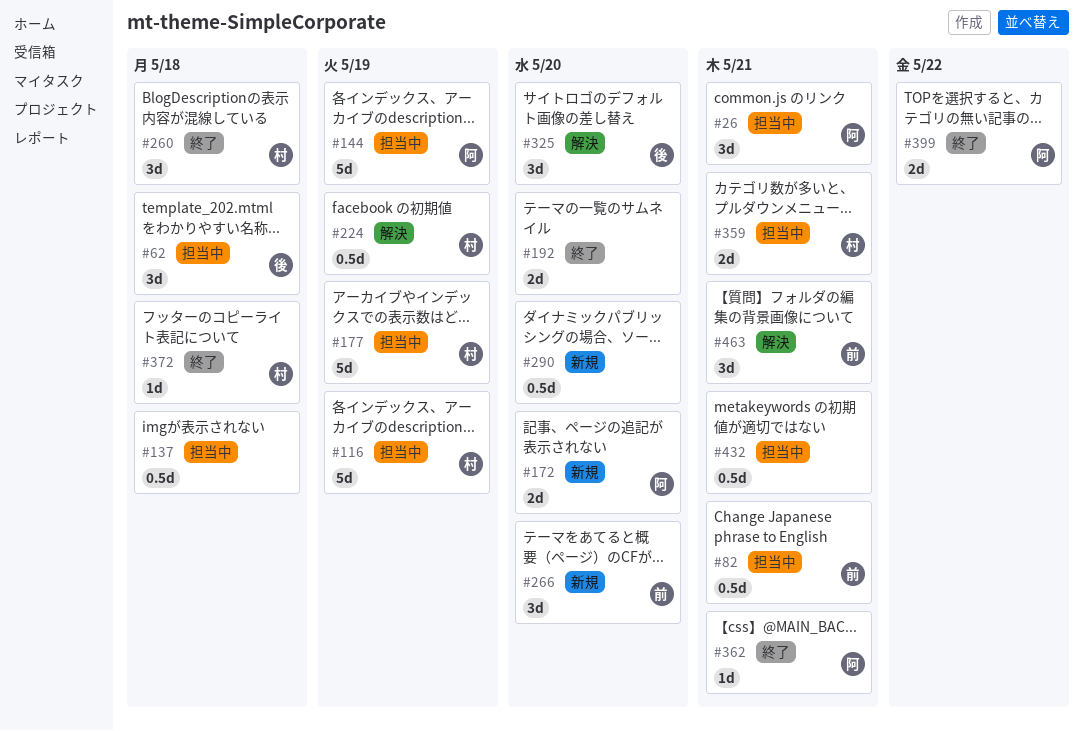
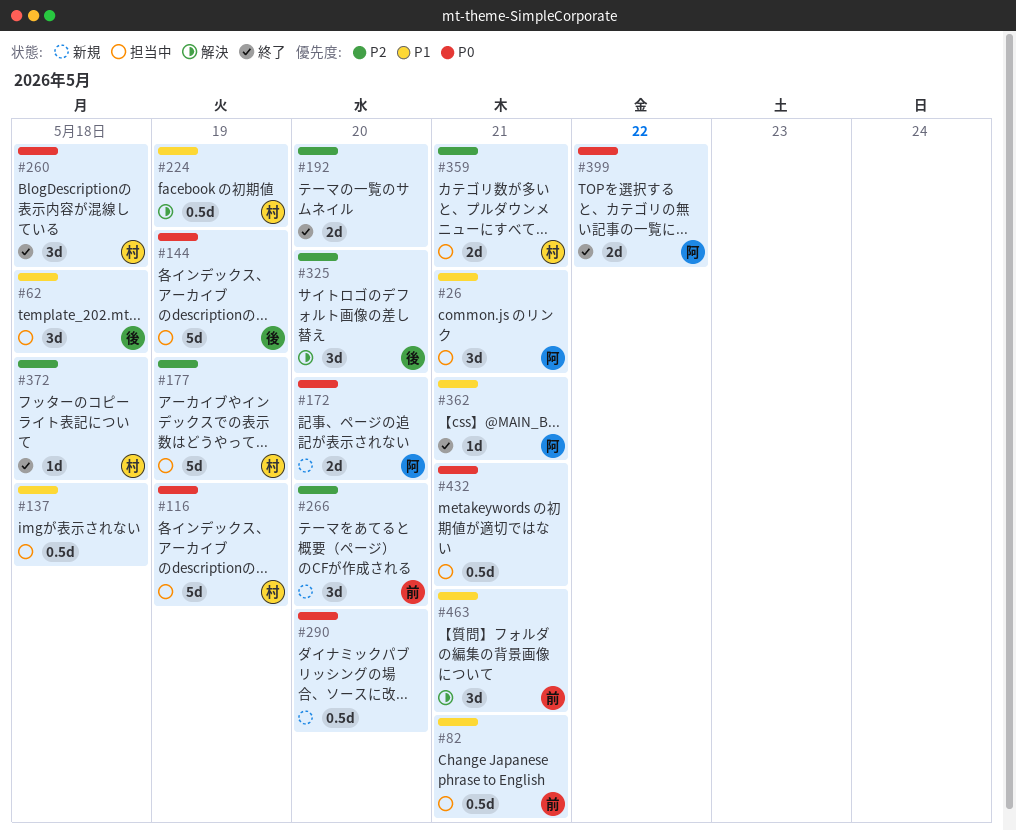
#144, owner: 阿 -> 後

